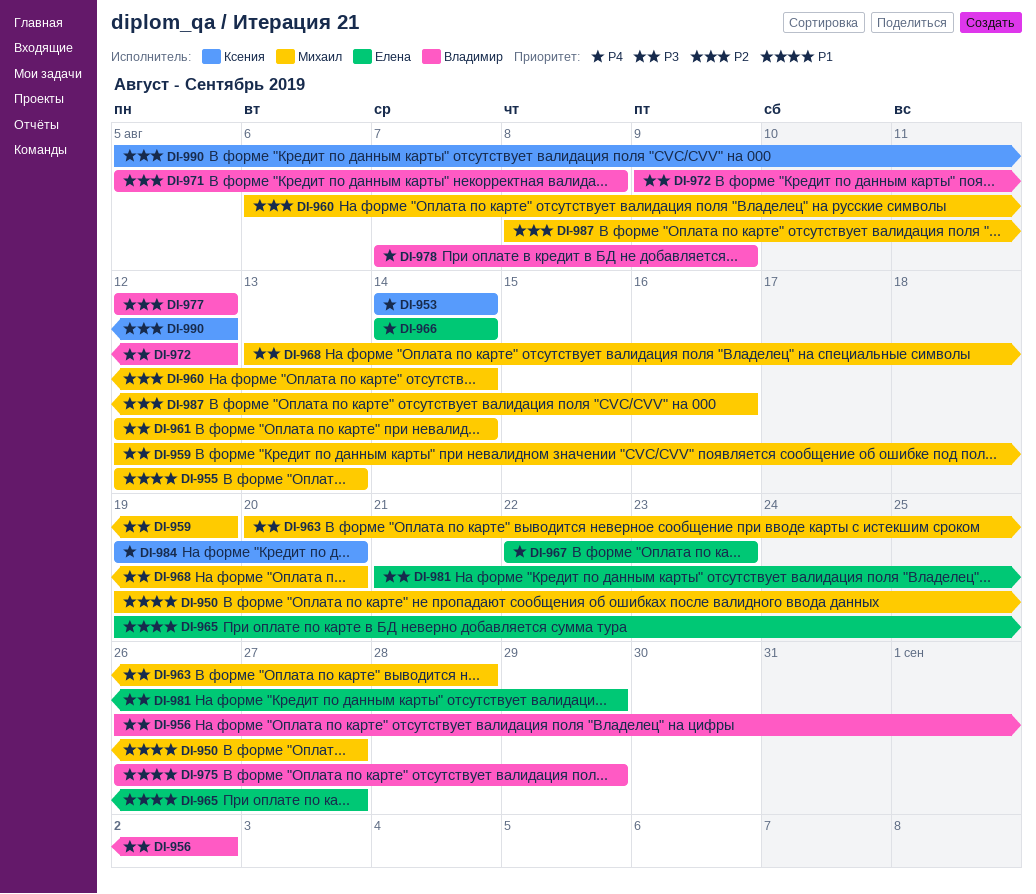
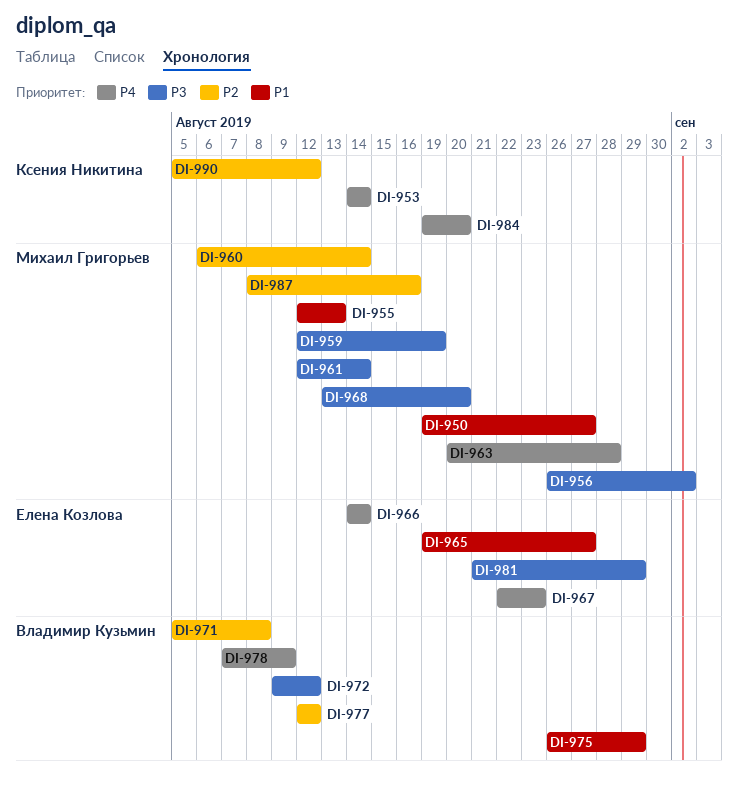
DI-956, owner: Владимир Кузьмин -> Михаил Григорьев
DI-963, priority: P3 -> P4

